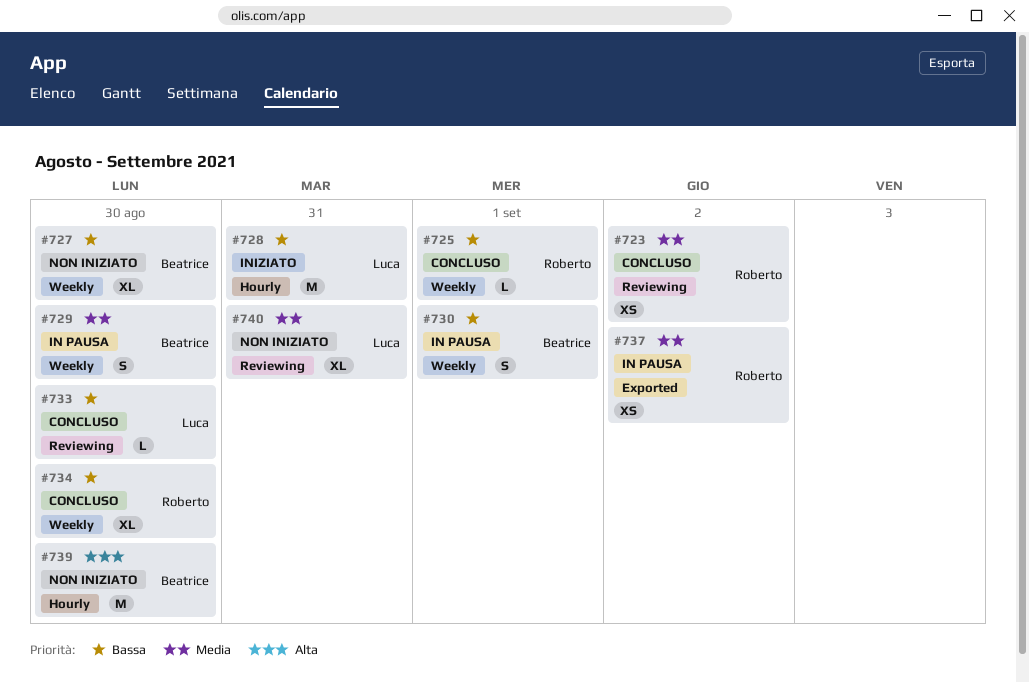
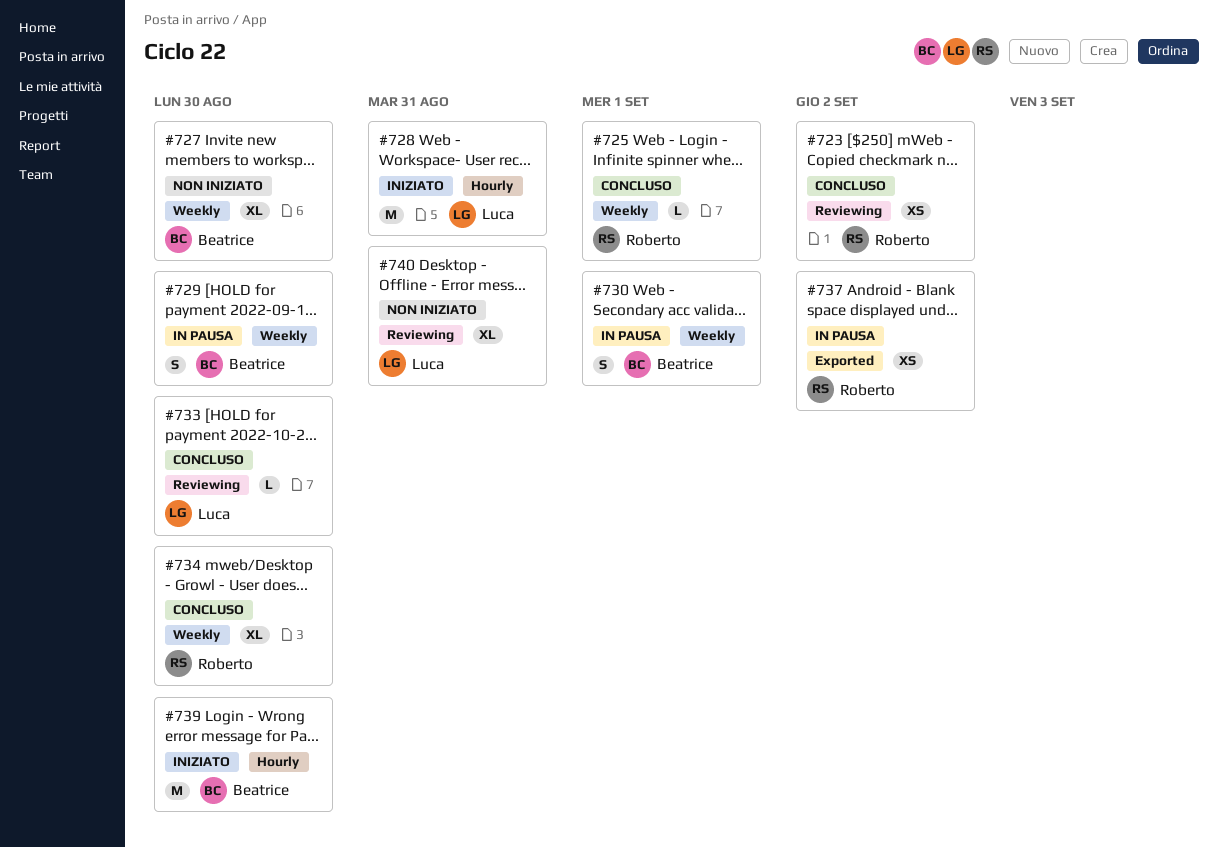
#739, status: Non iniziato -> Iniziato

